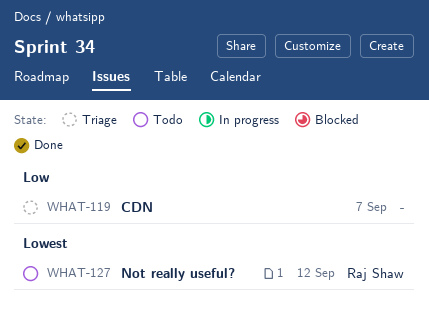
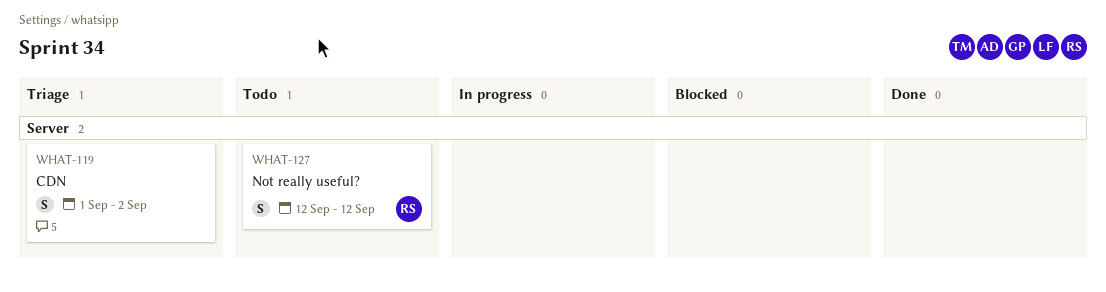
WHAT-119, due: Sep 7 -> Sep 2

